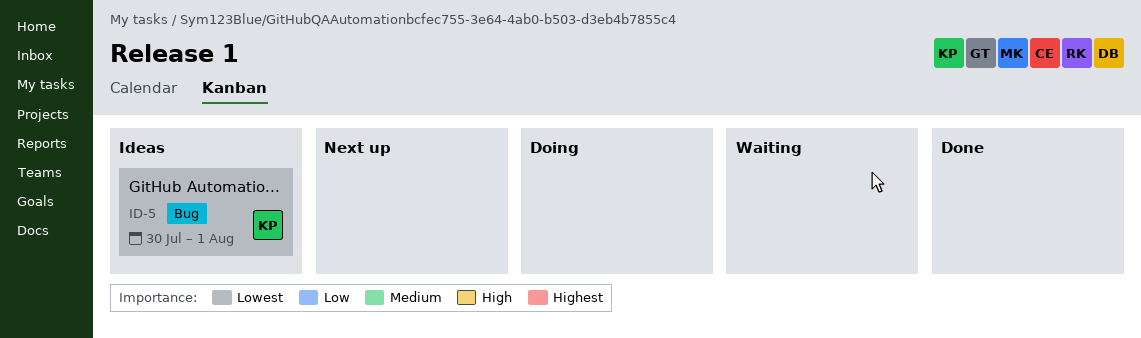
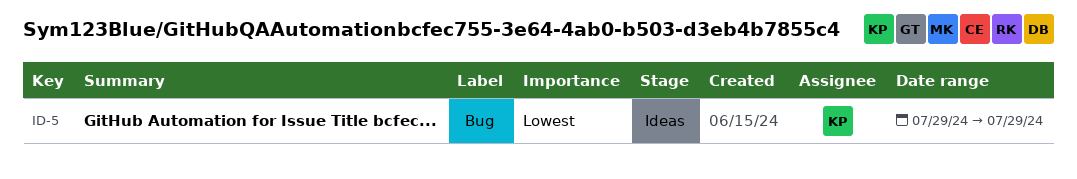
ID-5, start: Jul 30 -> Jul 29
ID-5, due: Aug 1 -> Jul 29

